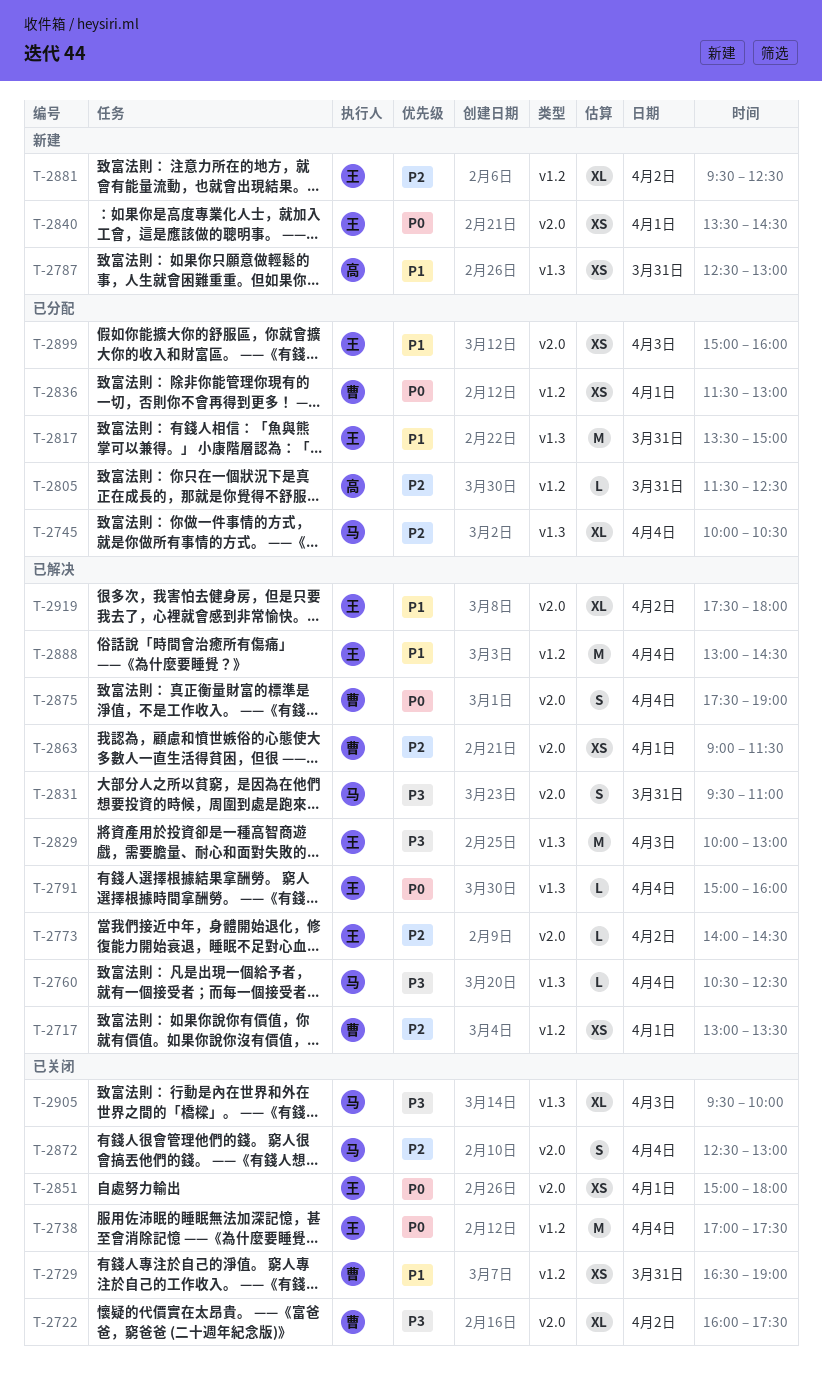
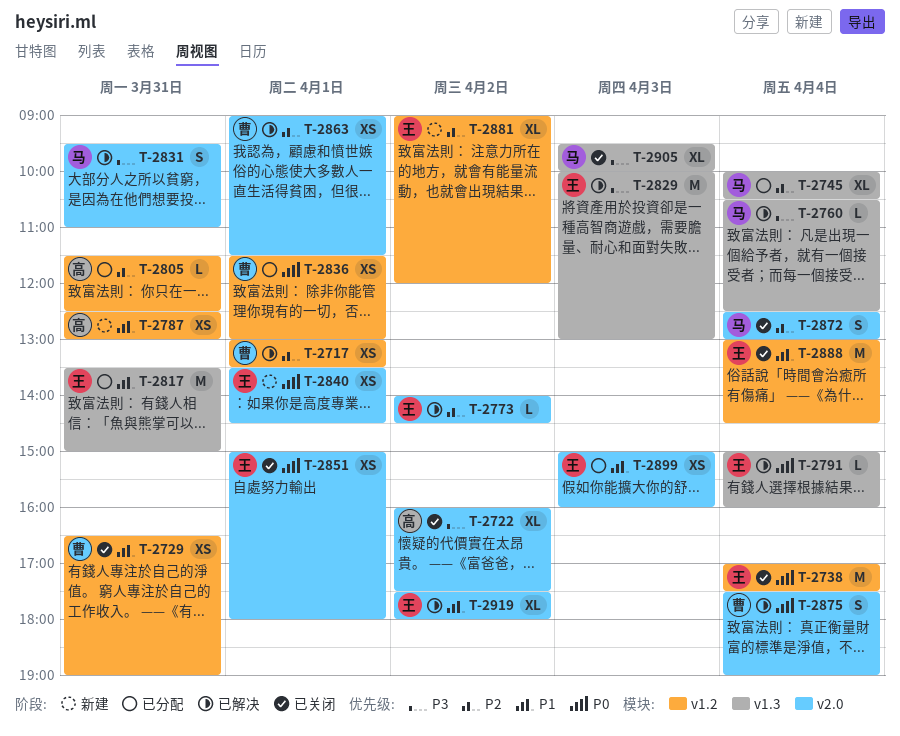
T-2722, owner: 曹 -> 高
T-2787, label: v1.3 -> v1.2
T-2881, begins: 09:30 -> 09:00
T-2881, ends: 12:30 -> 12:00
T-2888, status: 已解决 -> 已关闭

